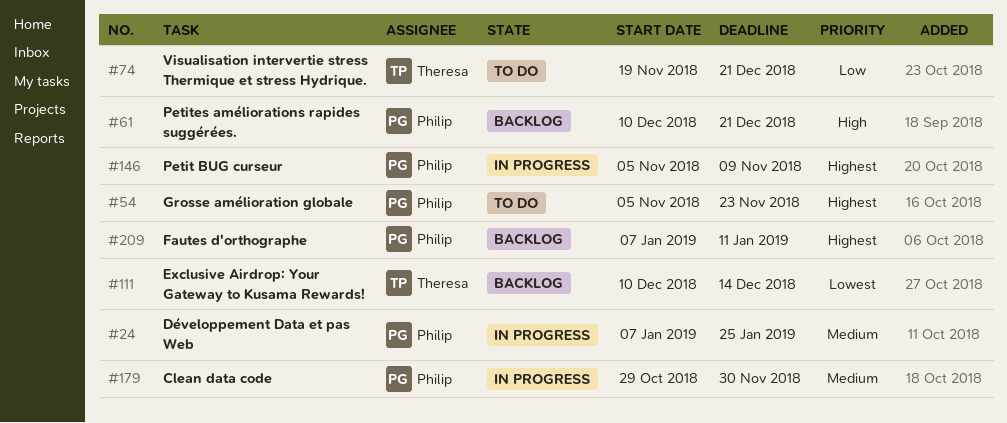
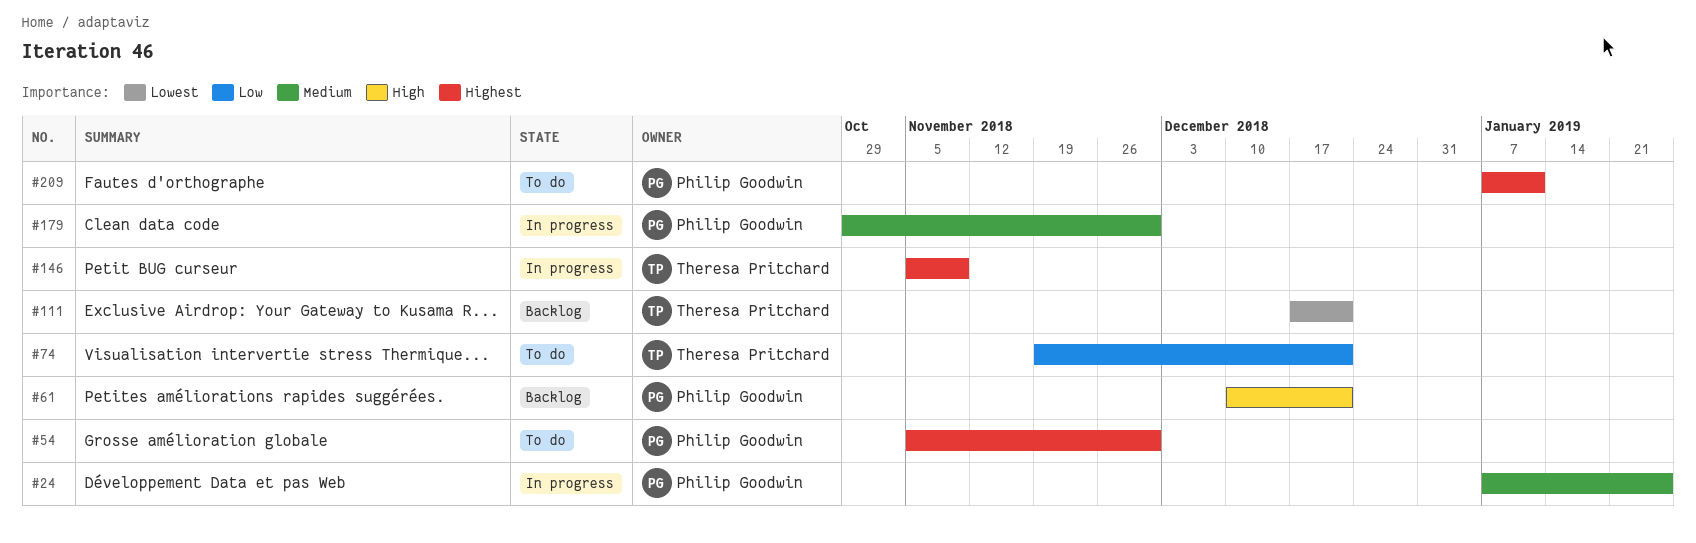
#54, due: Nov 23 -> Nov 30
#111, start: Dec 10 -> Dec 17
#111, due: Dec 14 -> Dec 21
#146, owner: Philip Goodwin -> Theresa Pritchard
#209, status: Backlog -> To do

